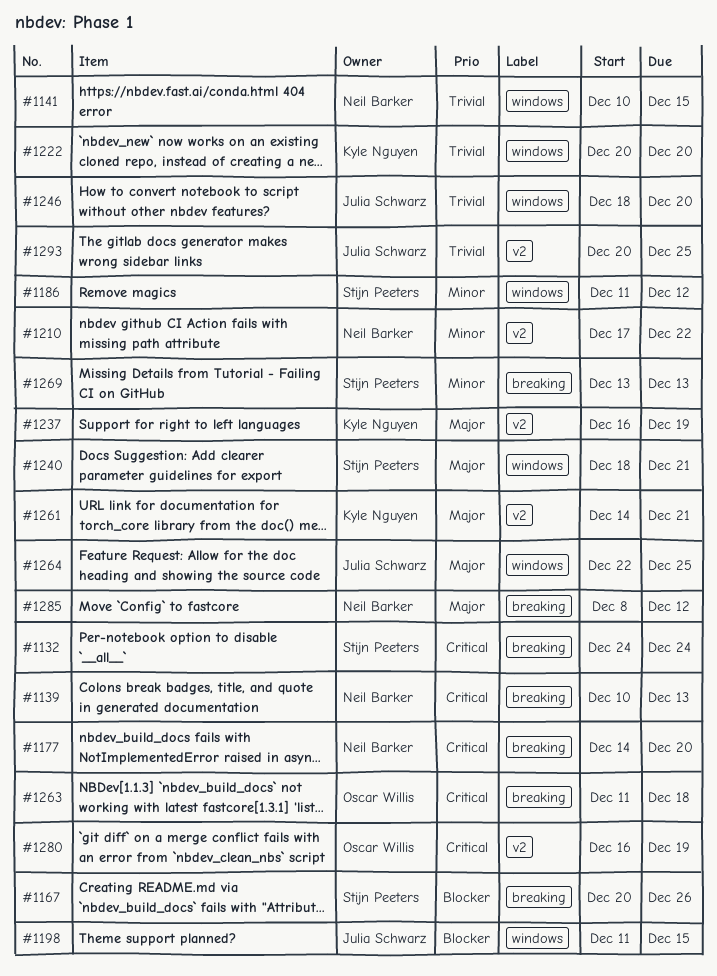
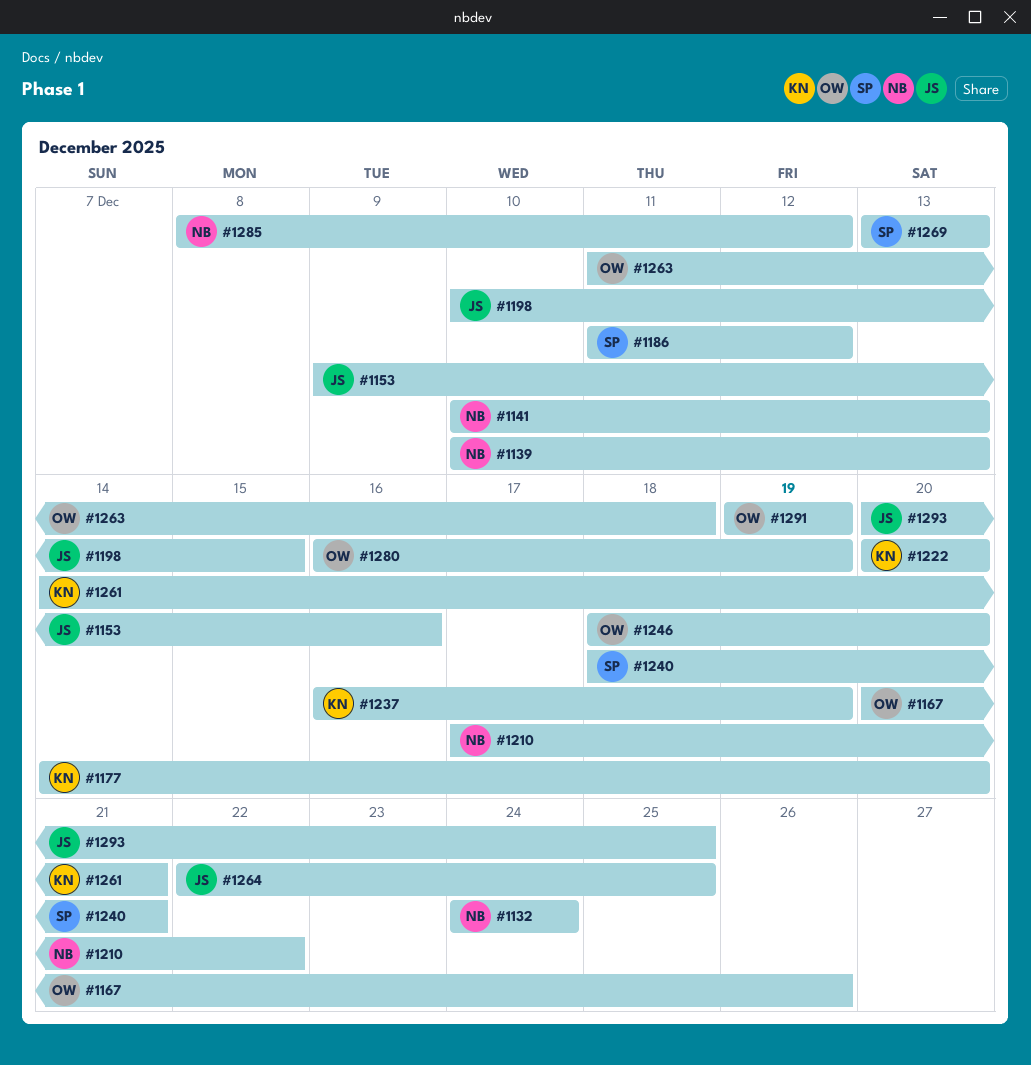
#1132, owner: Stijn Peeters -> Neil Barker
#1141, due: Dec 15 -> Dec 13
#1153: none -> present
#1167, owner: Stijn Peeters -> Oscar Willis
#1177, owner: Neil Barker -> Kyle Nguyen
#1198, start: Dec 11 -> Dec 10
#1246, owner: Julia Schwarz -> Oscar Willis
#1291: none -> present

